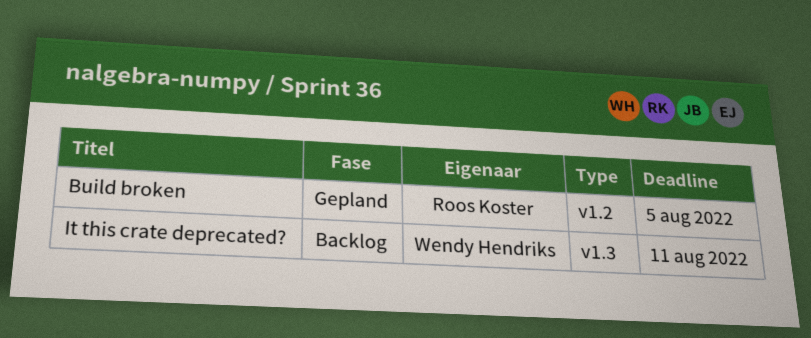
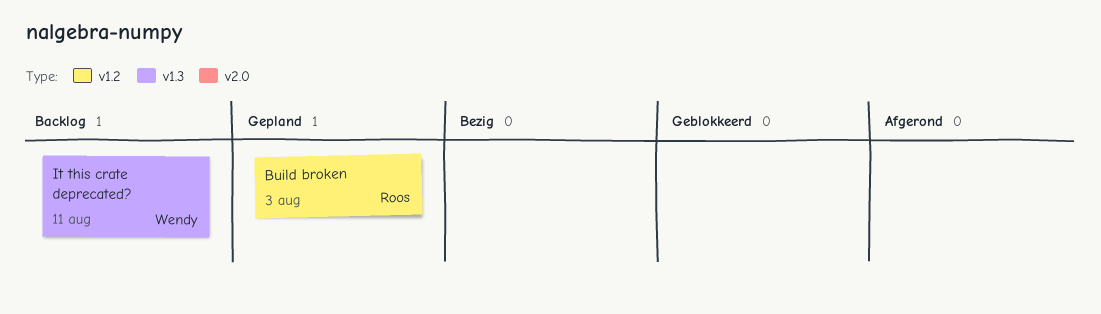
Build broken, due: Aug 5 -> Aug 3

